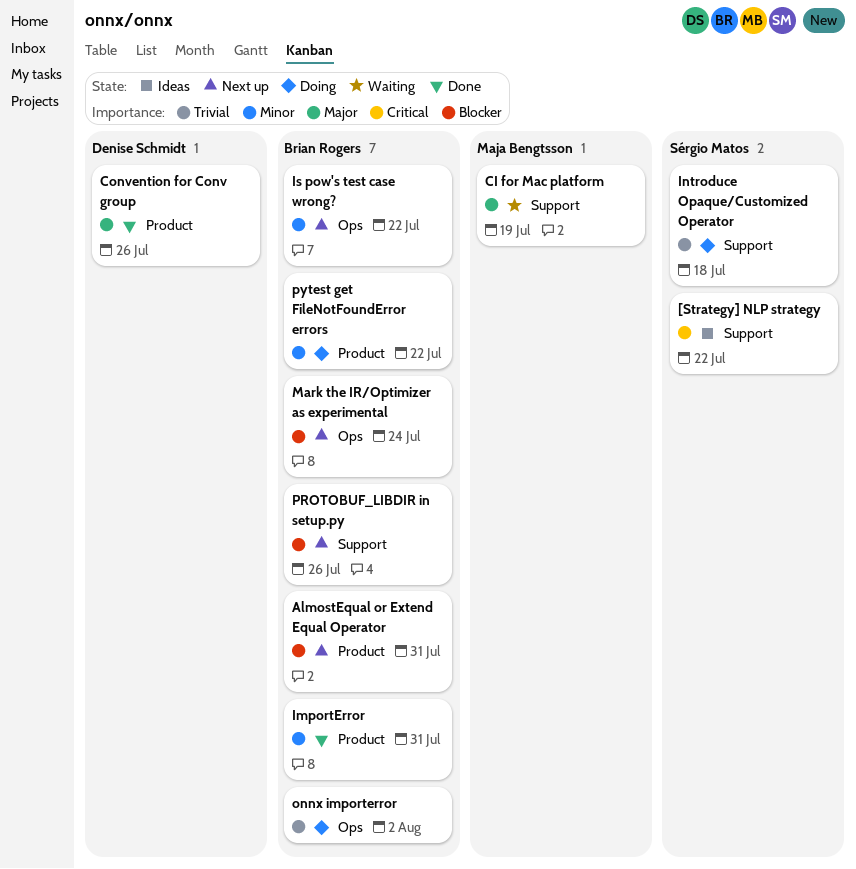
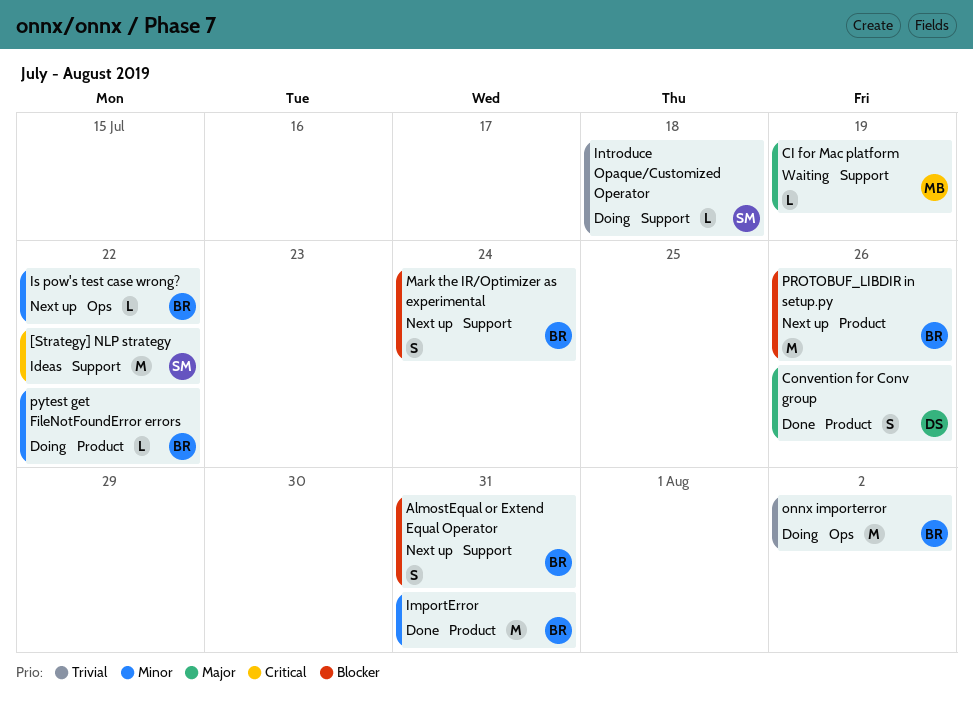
AlmostEqual or Extend Equal Operator, label: Product -> Support
Mark the IR/Optimizer as experimental, label: Ops -> Support
PROTOBUF_LIBDIR in setup.py, label: Support -> Product

